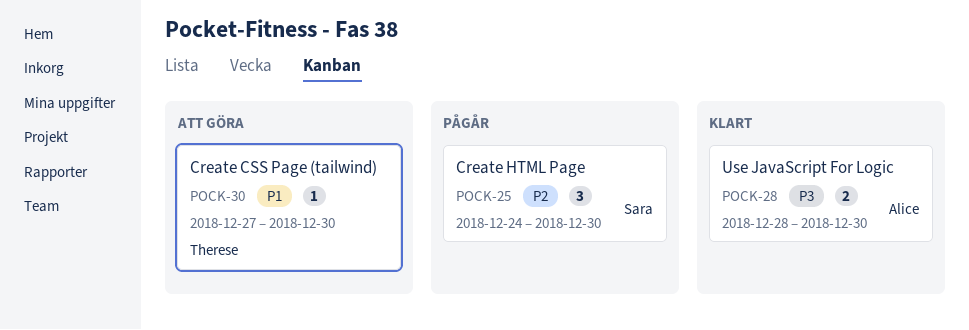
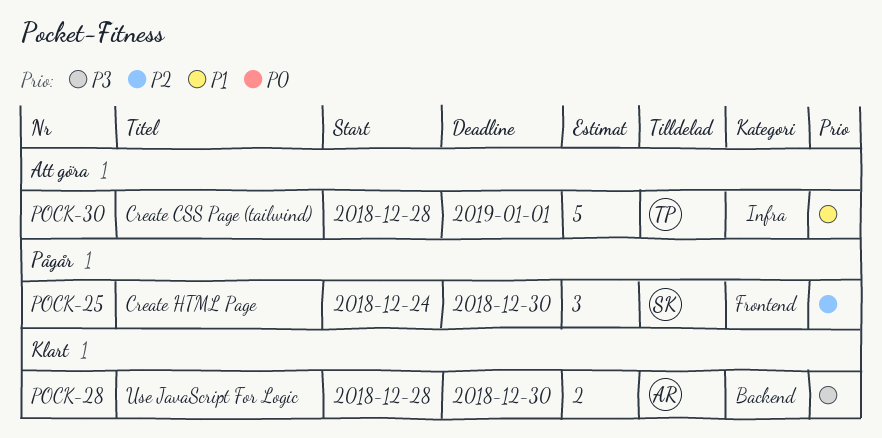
POCK-30, estimate: 1 -> 5
POCK-30, start: Dec 27 -> Dec 28
POCK-30, due: Dec 30 -> Jan 1

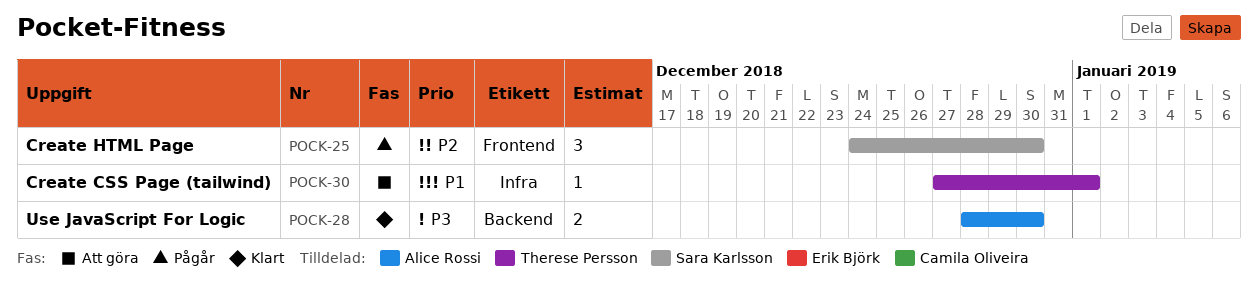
POCK-30, estimate: 5 -> 1
POCK-30, start: Dec 28 -> Dec 27

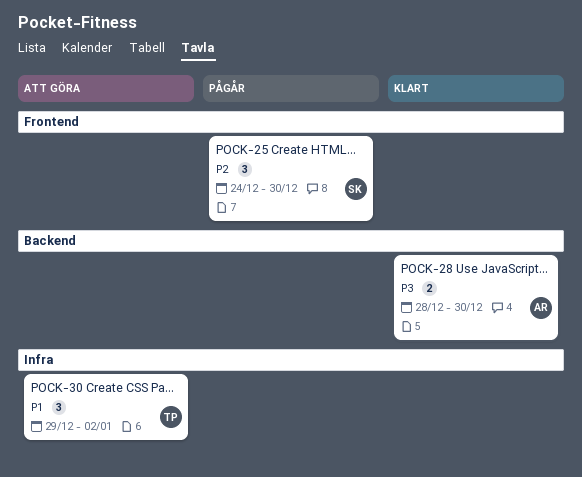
POCK-30, estimate: 1 -> 3
POCK-30, start: Dec 27 -> Dec 29
POCK-30, due: Jan 1 -> Jan 2

